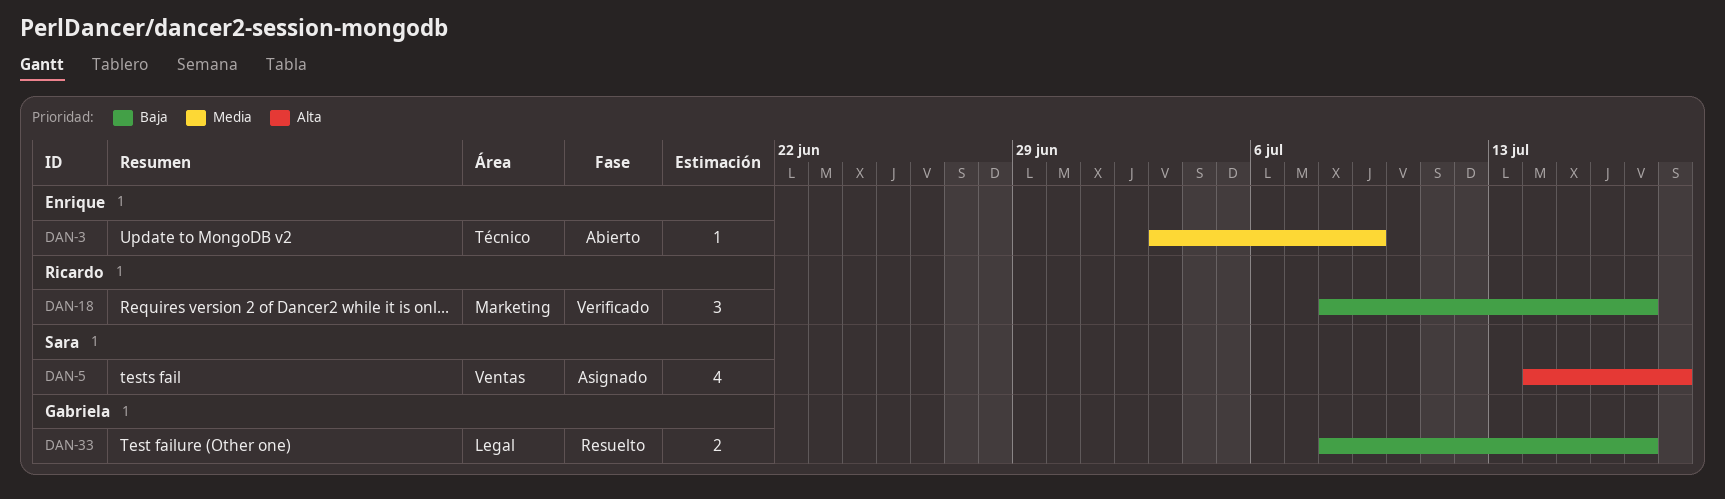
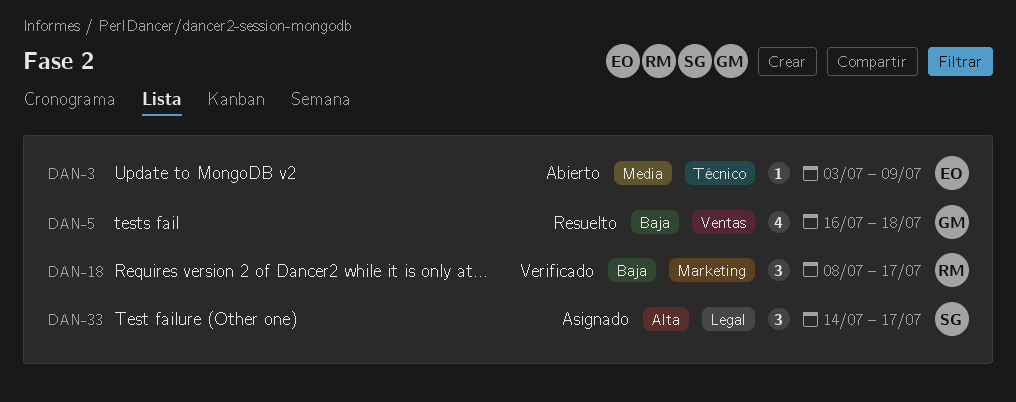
DAN-5, status: Asignado -> Resuelto
DAN-5, owner: Sara -> Gabriela
DAN-5, priority: Alta -> Baja
DAN-5, start: Jul 14 -> Jul 16
DAN-33, status: Resuelto -> Asignado
DAN-33, owner: Gabriela -> Sara
DAN-33, priority: Baja -> Alta
DAN-33, estimate: 2 -> 3
DAN-33, start: Jul 8 -> Jul 14

